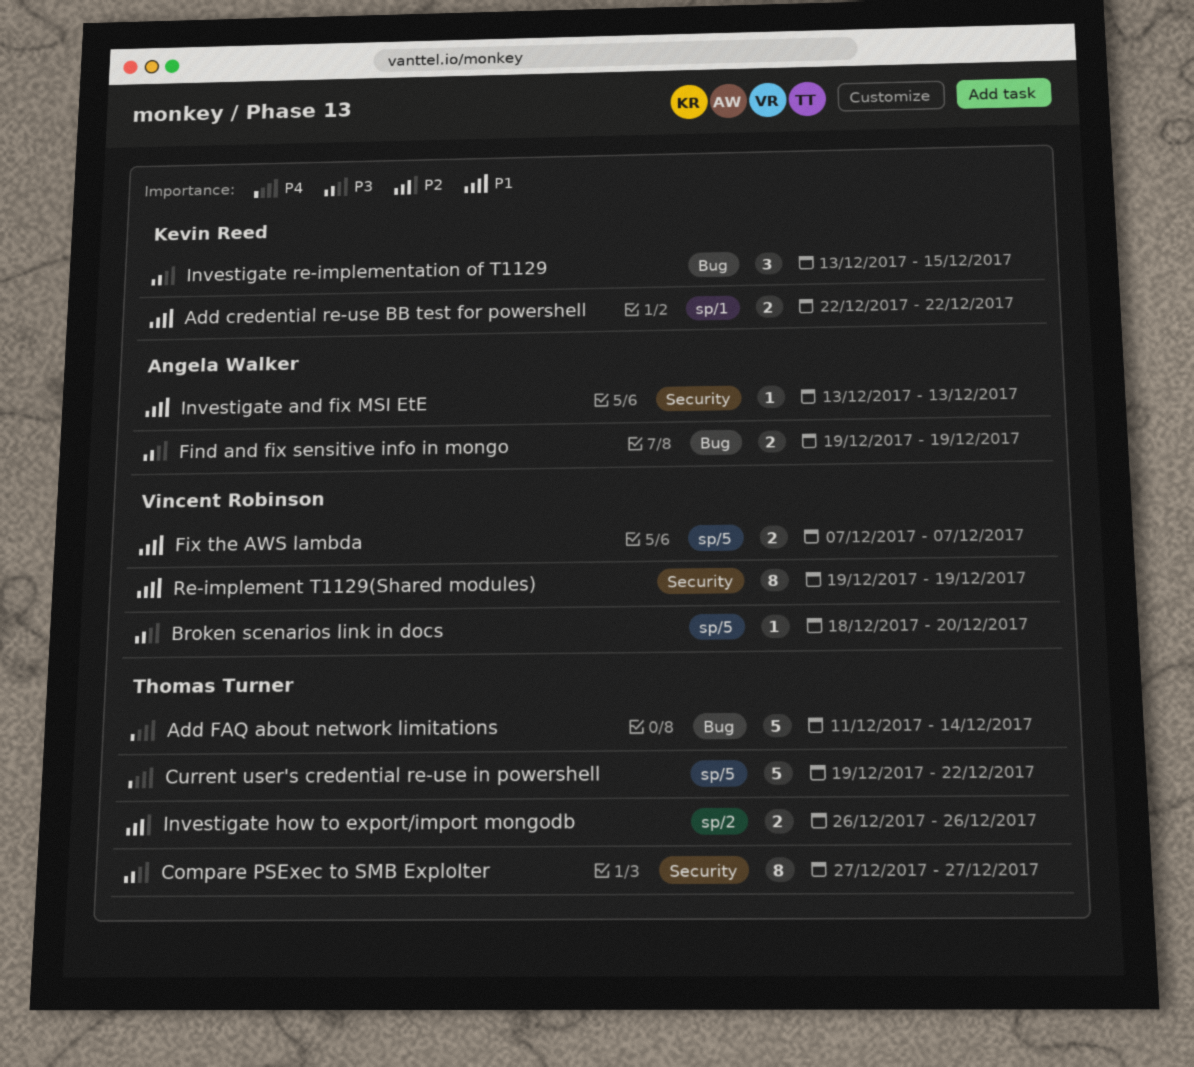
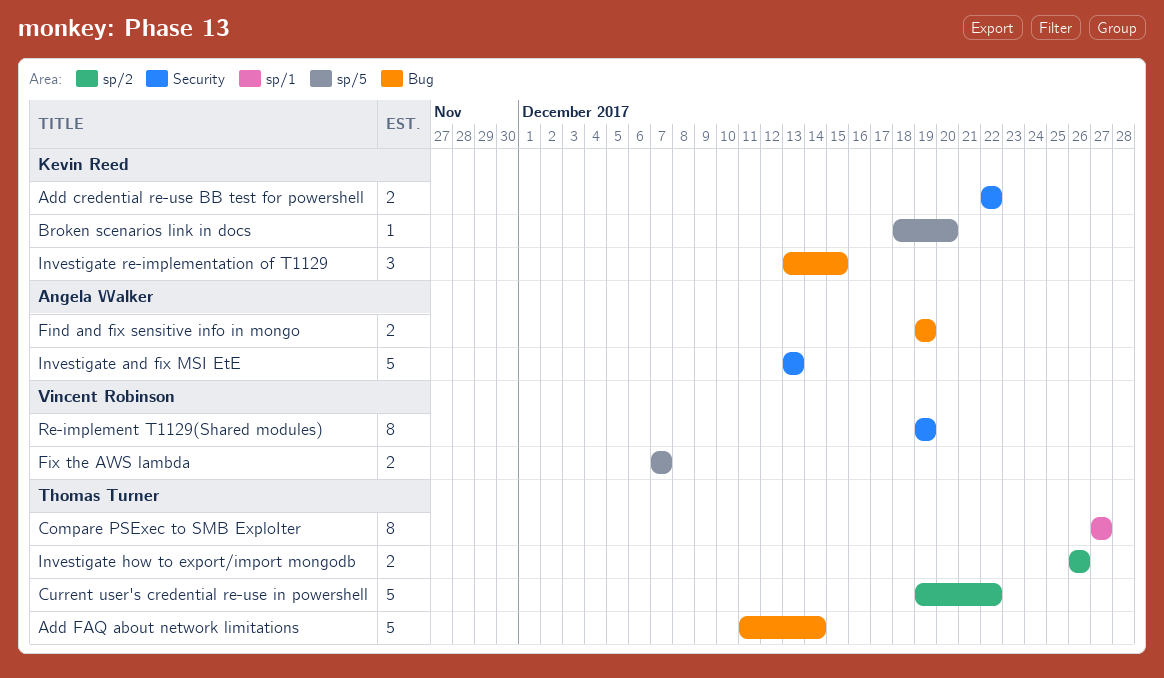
Add credential re-use BB test for powershell, label: sp/1 -> Security
Broken scenarios link in docs, owner: Vincent Robinson -> Kevin Reed
Compare PSExec to SMB ExploIter, label: Security -> sp/1
Current user's credential re-use in powershell, label: sp/5 -> sp/2
Investigate and fix MSI EtE, estimate: 1 -> 5

